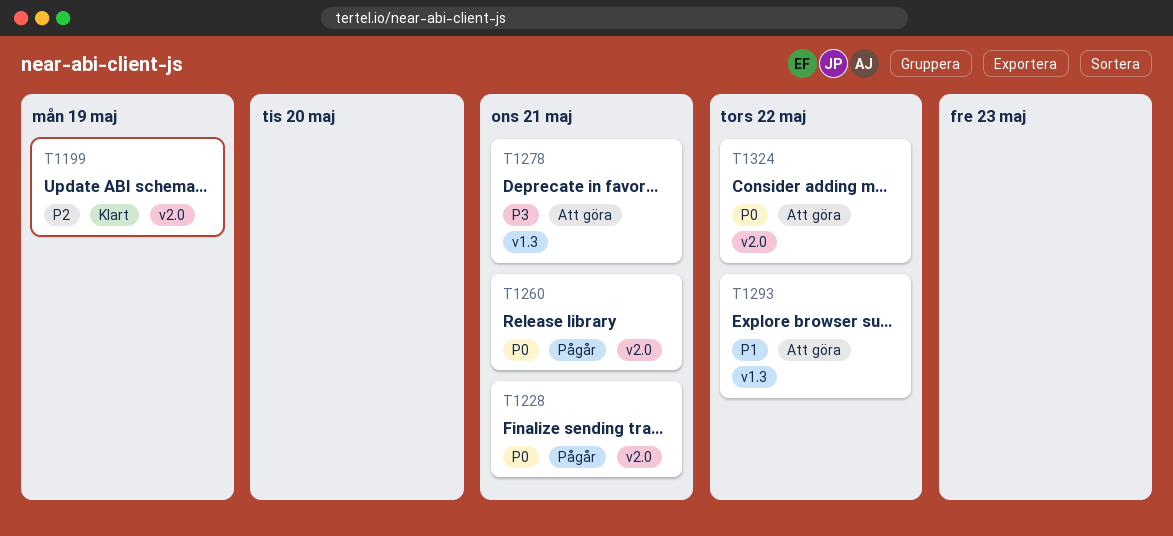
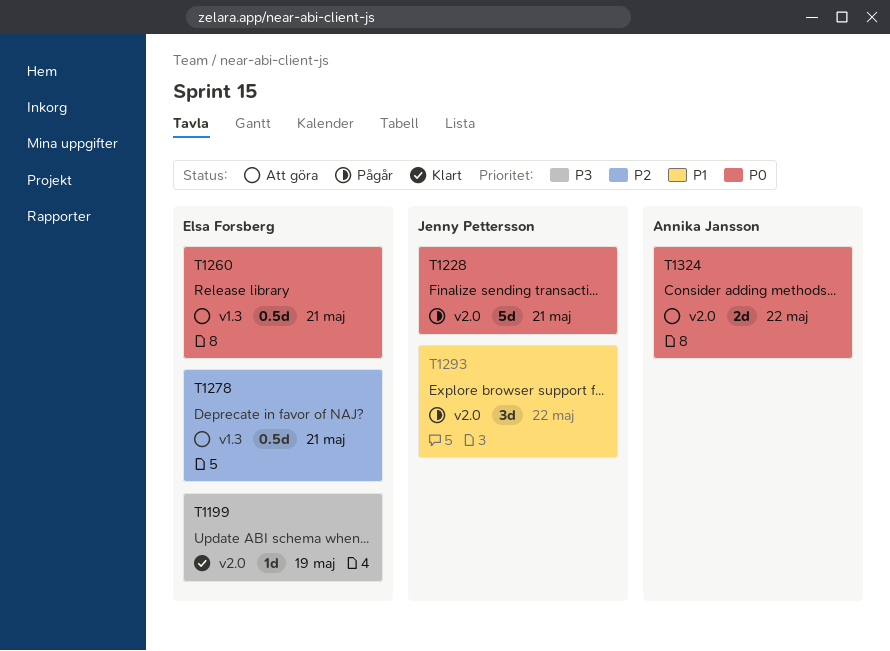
T1199, priority: P2 -> P3
T1260, status: Pågår -> Att göra
T1260, label: v2.0 -> v1.3
T1278, priority: P3 -> P2
T1293, status: Att göra -> Pågår
T1293, label: v1.3 -> v2.0

